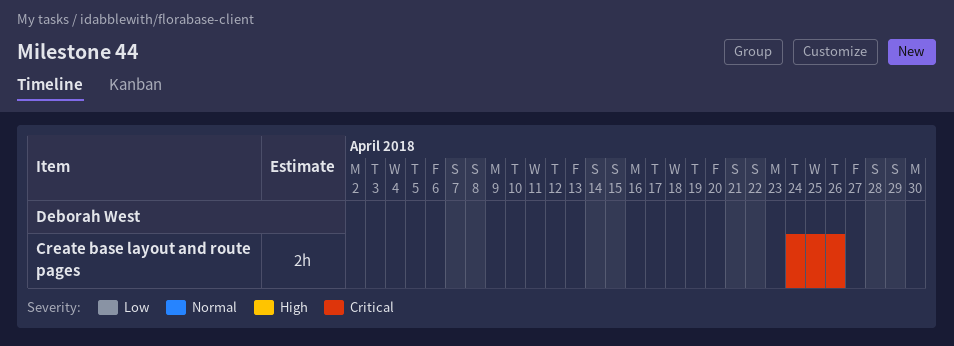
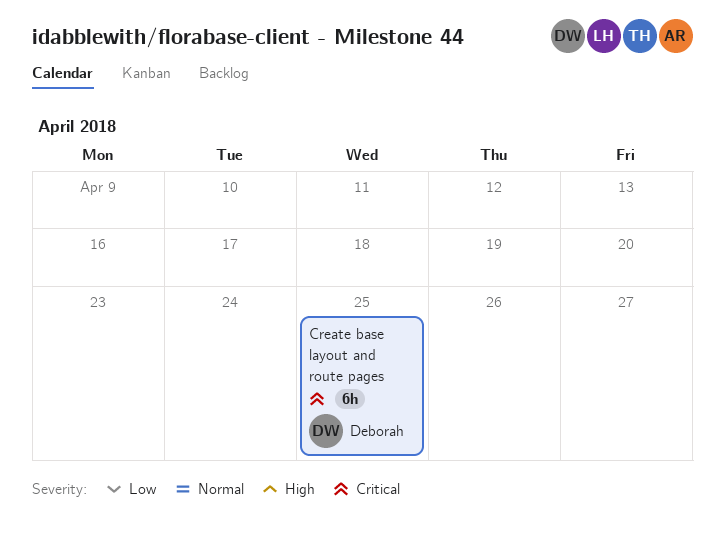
Create base layout and route pages, estimate: 2h -> 6h
Create base layout and route pages, due: Apr 26 -> Apr 25

